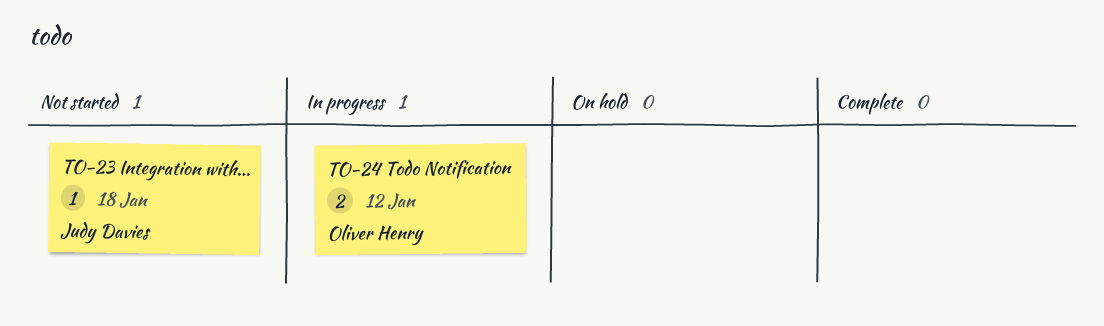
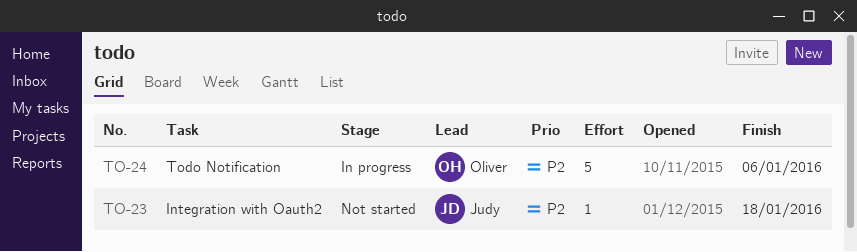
TO-24, estimate: 2 -> 5
TO-24, due: Jan 12 -> Jan 6

